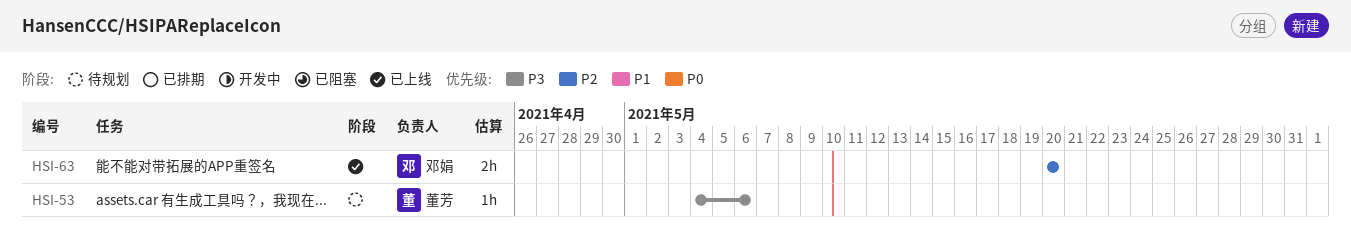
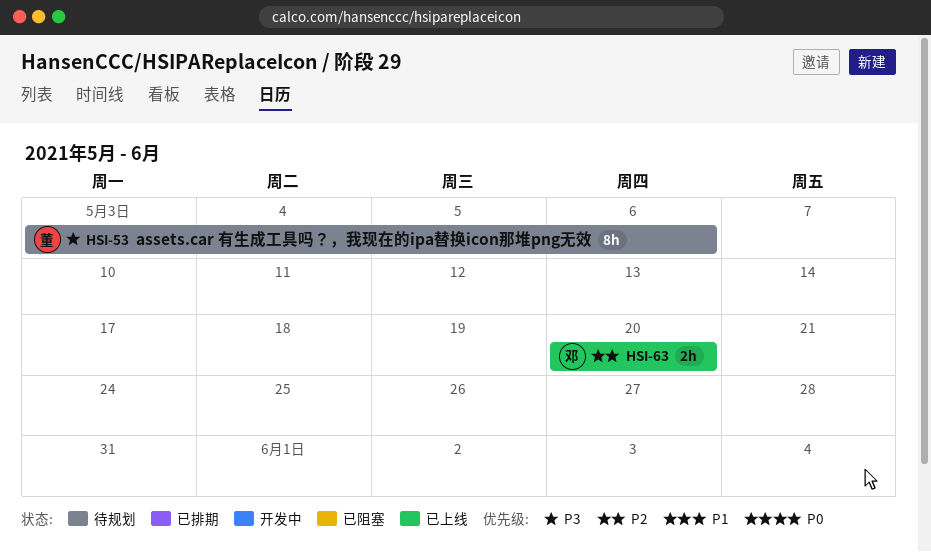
HSI-53, estimate: 1h -> 8h
HSI-53, start: May 4 -> May 3

